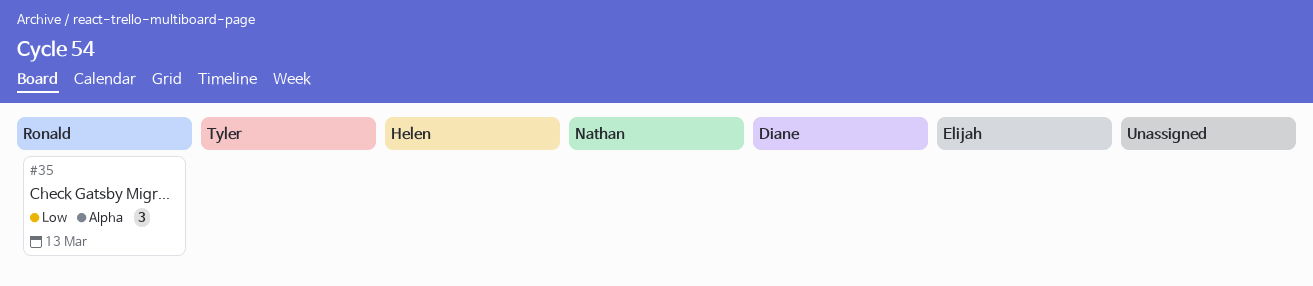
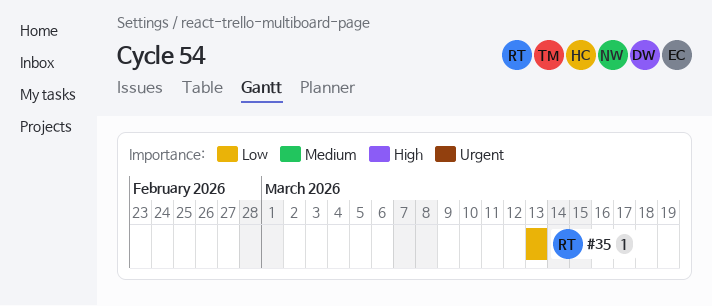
#35, estimate: 3 -> 1

